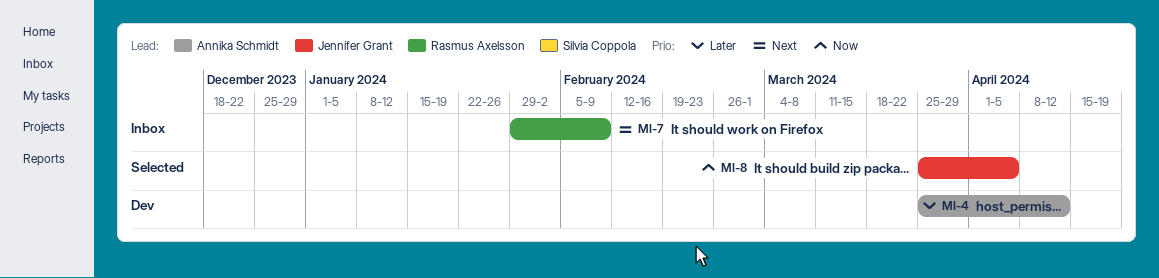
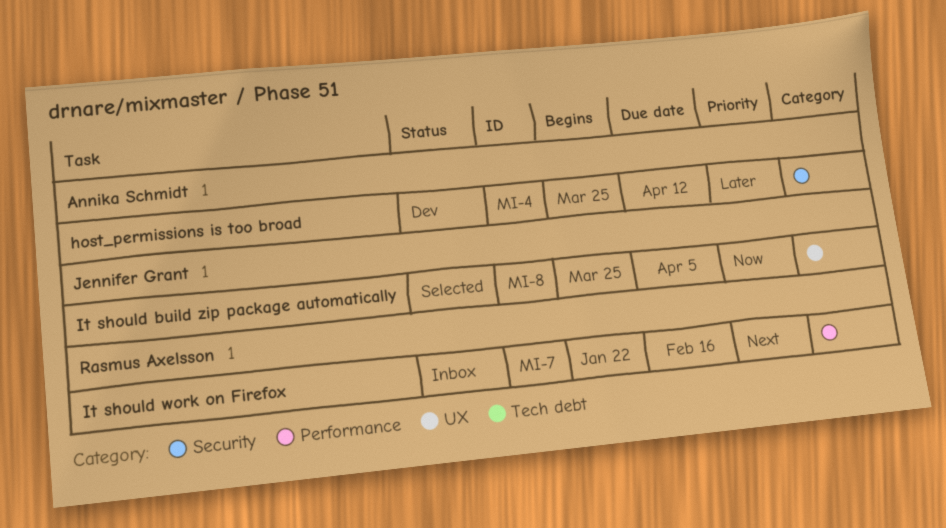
MI-7, start: Jan 29 -> Jan 22
MI-7, due: Feb 9 -> Feb 16

